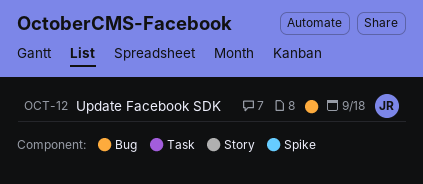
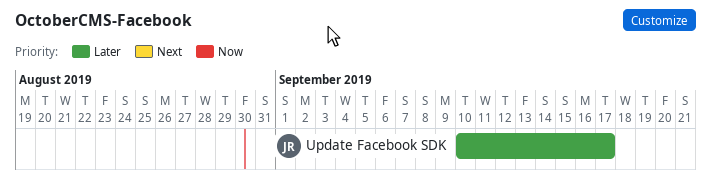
Update Facebook SDK, due: Sep 18 -> Sep 17

